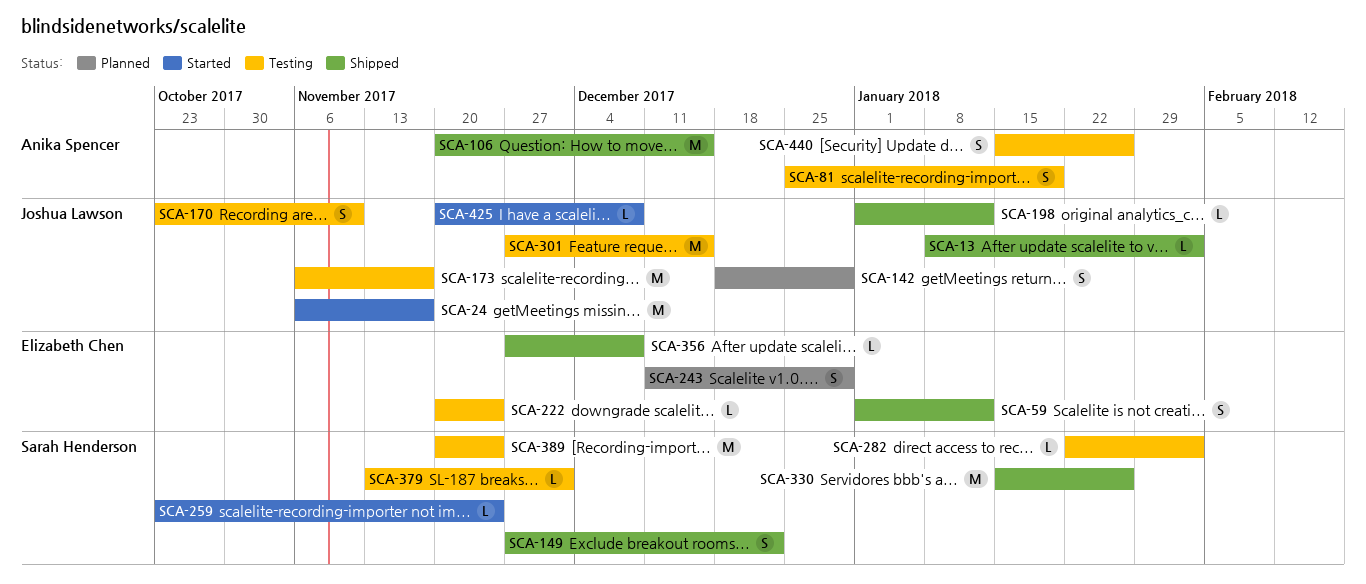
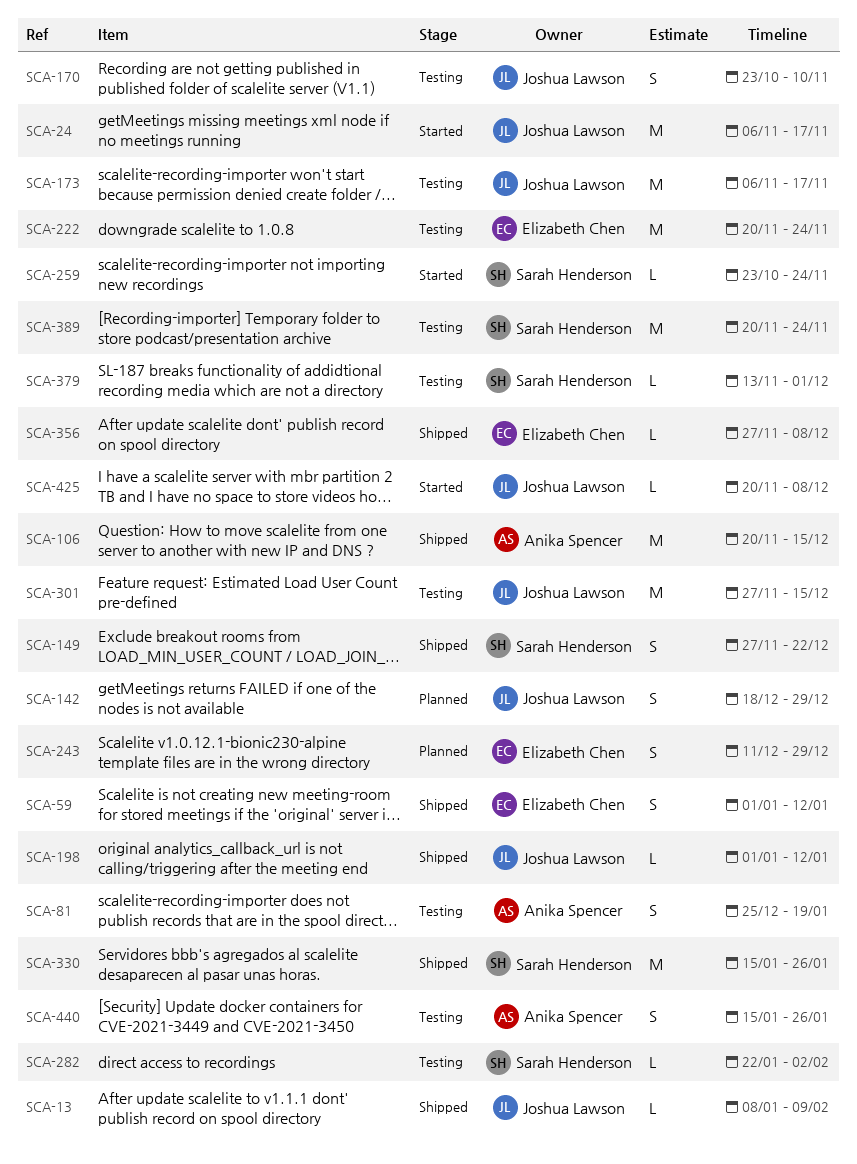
SCA-13, due: Feb 2 -> Feb 9
SCA-222, estimate: L -> M

